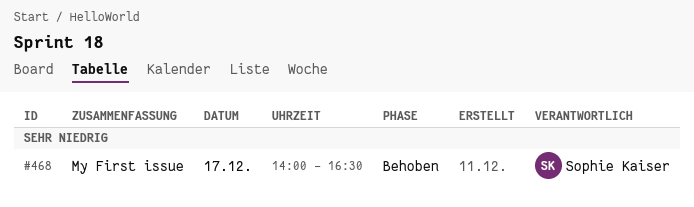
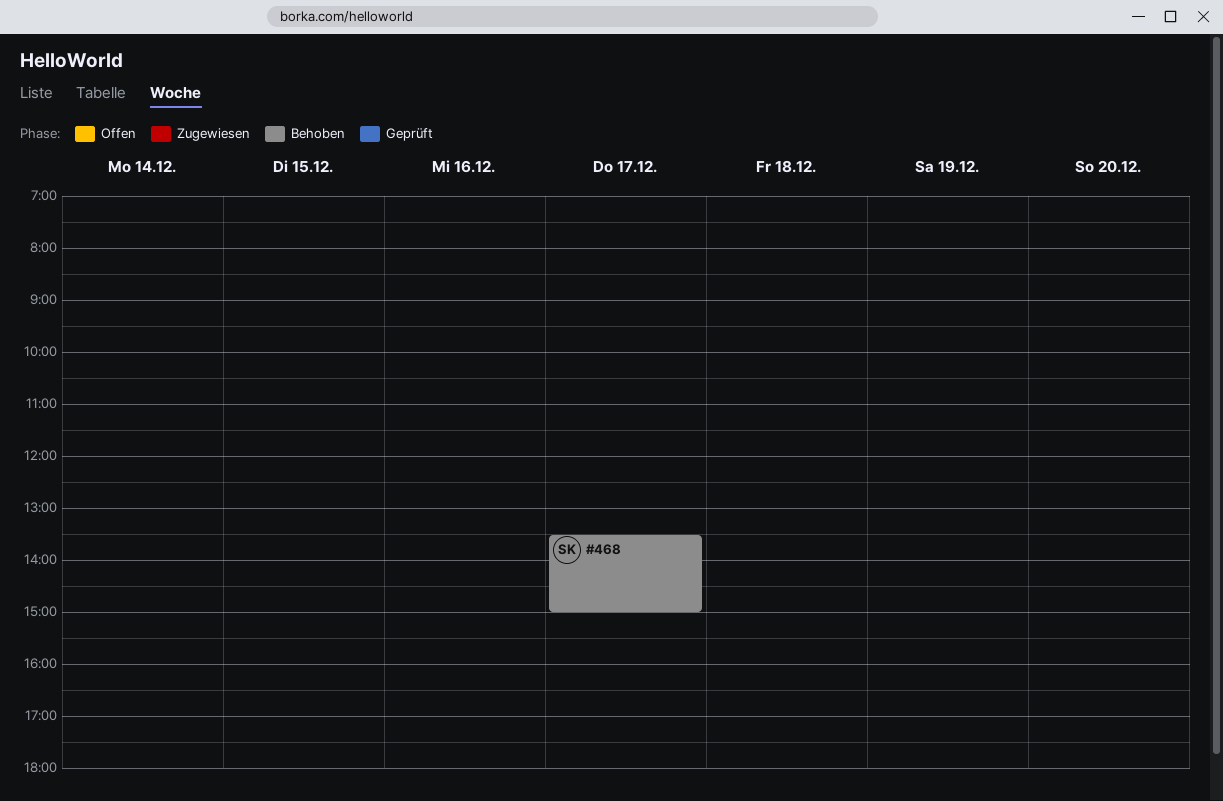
#468, begins: 14:00 -> 13:30
#468, ends: 16:30 -> 15:00

